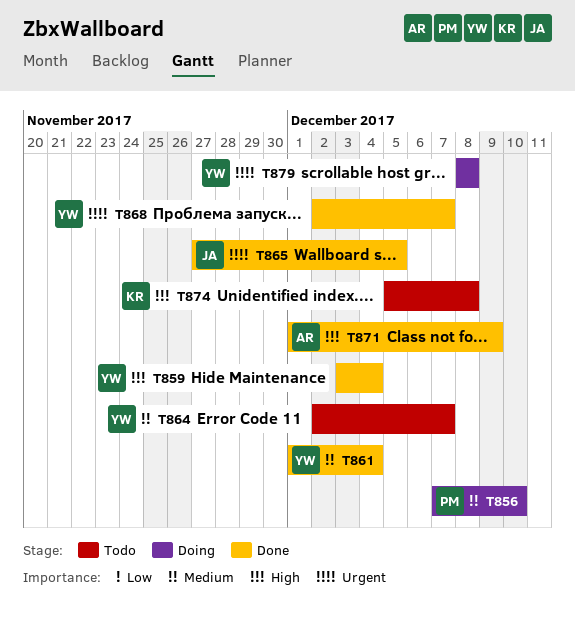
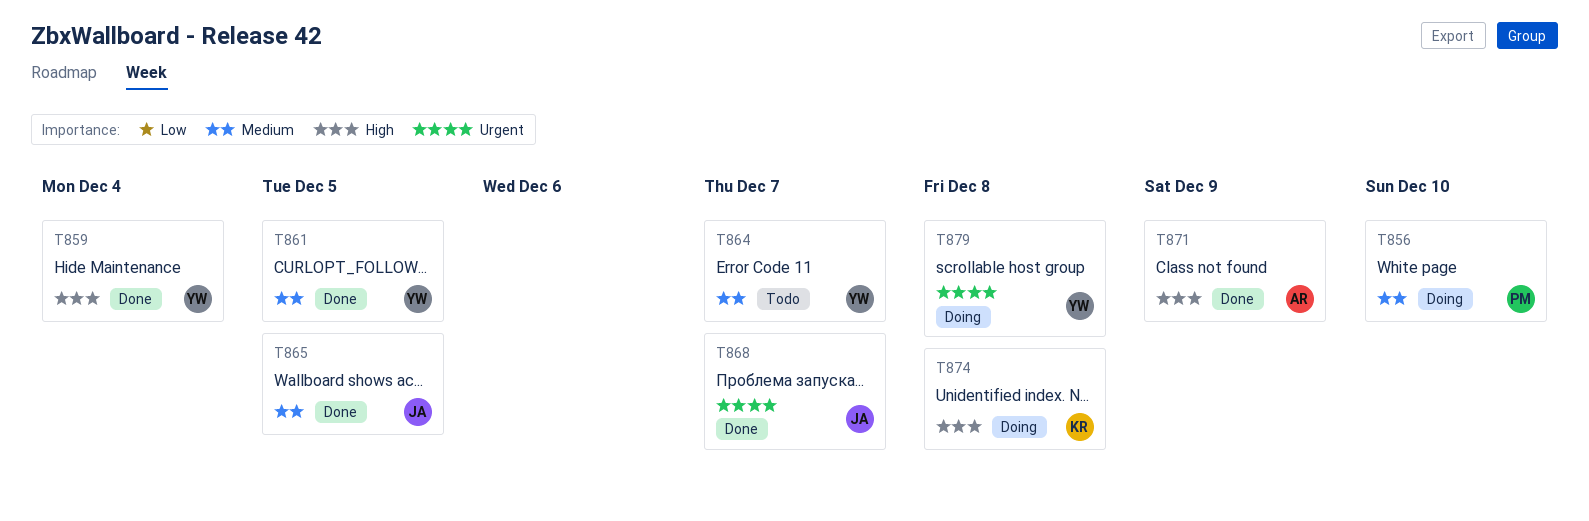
T861, due: Dec 4 -> Dec 5
T865, priority: Urgent -> Medium
T868, owner: YW -> JA
T874, status: Todo -> Doing

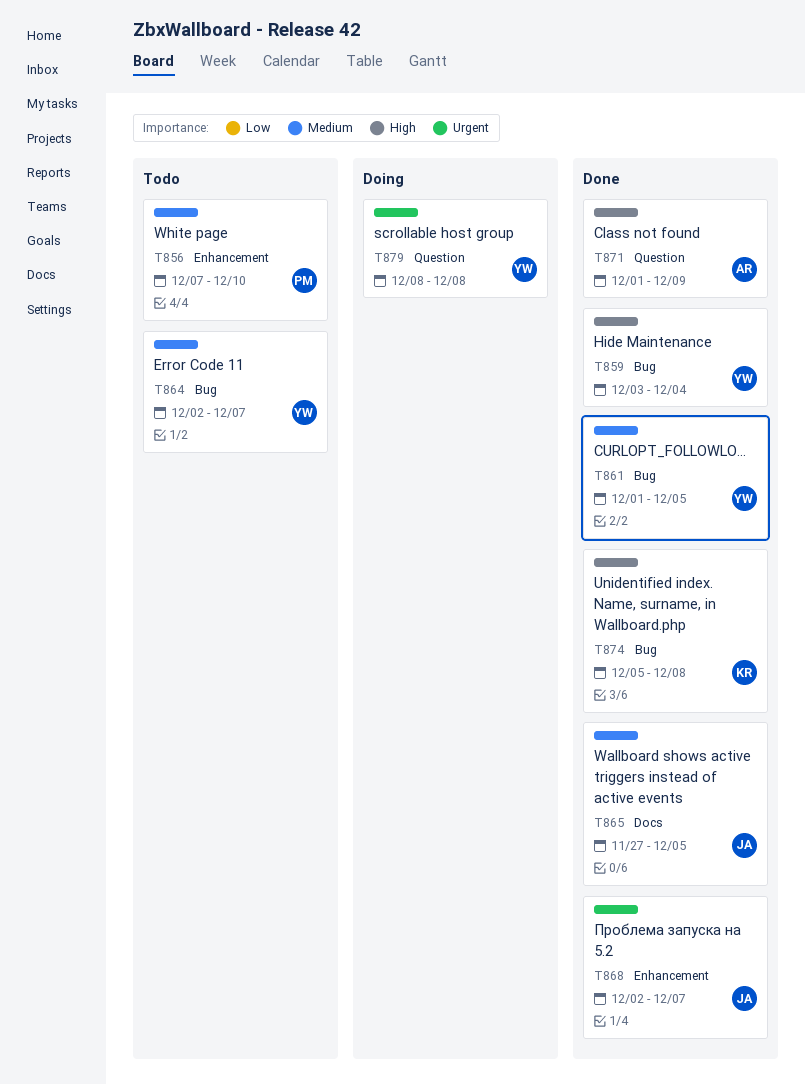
T856, status: Doing -> Todo
T874, status: Doing -> Done

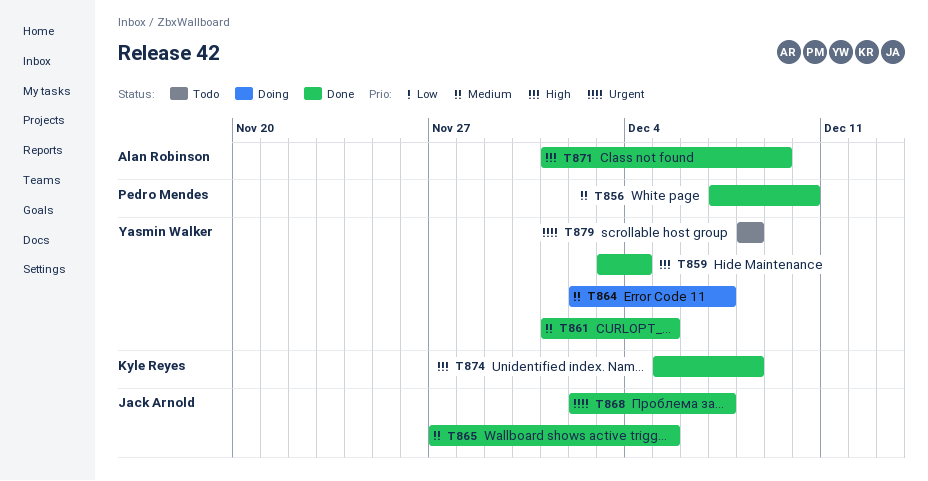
T856, status: Todo -> Done
T864, status: Todo -> Doing
T879, status: Doing -> Todo

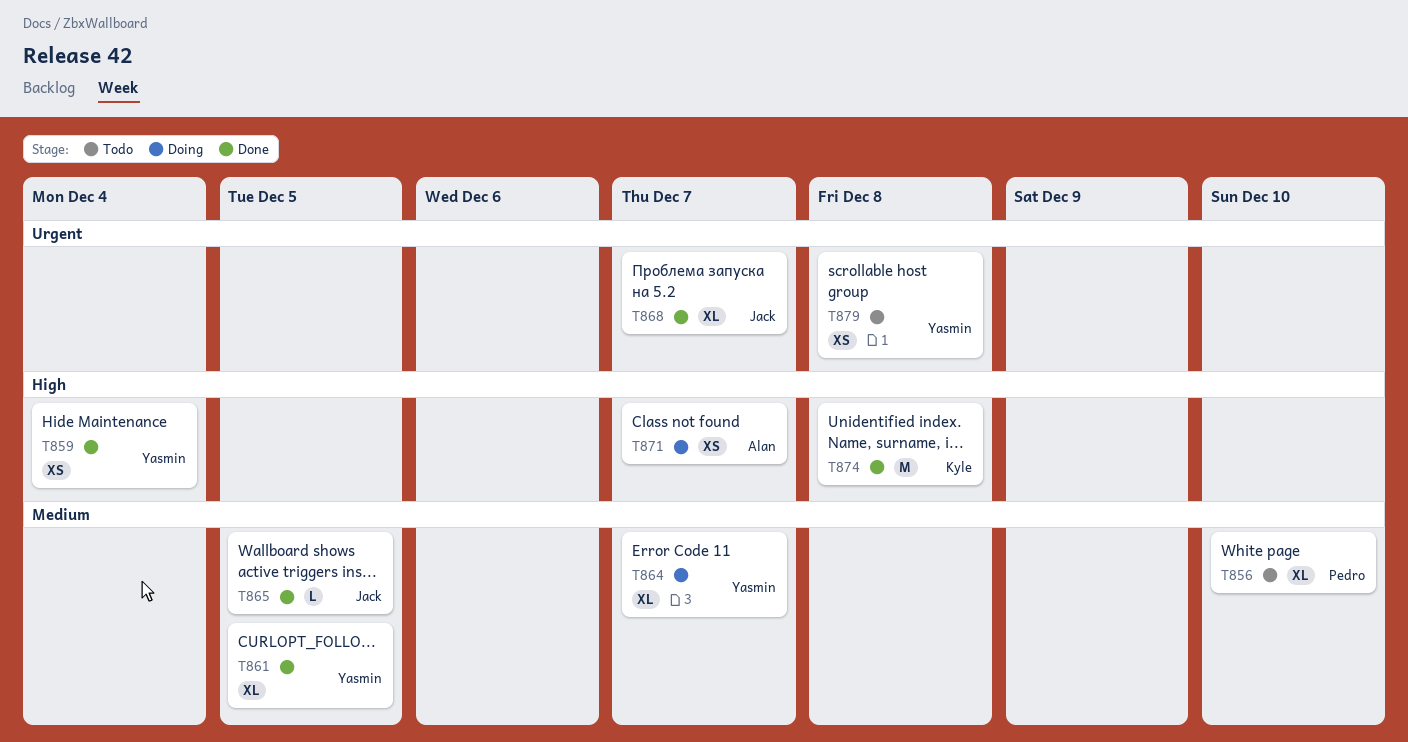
T856, status: Done -> Todo
T871, status: Done -> Doing
T871, due: Dec 9 -> Dec 7

